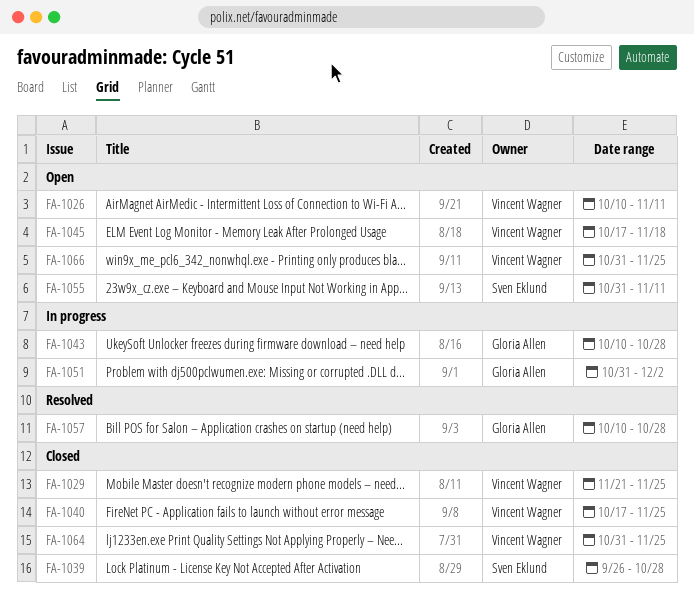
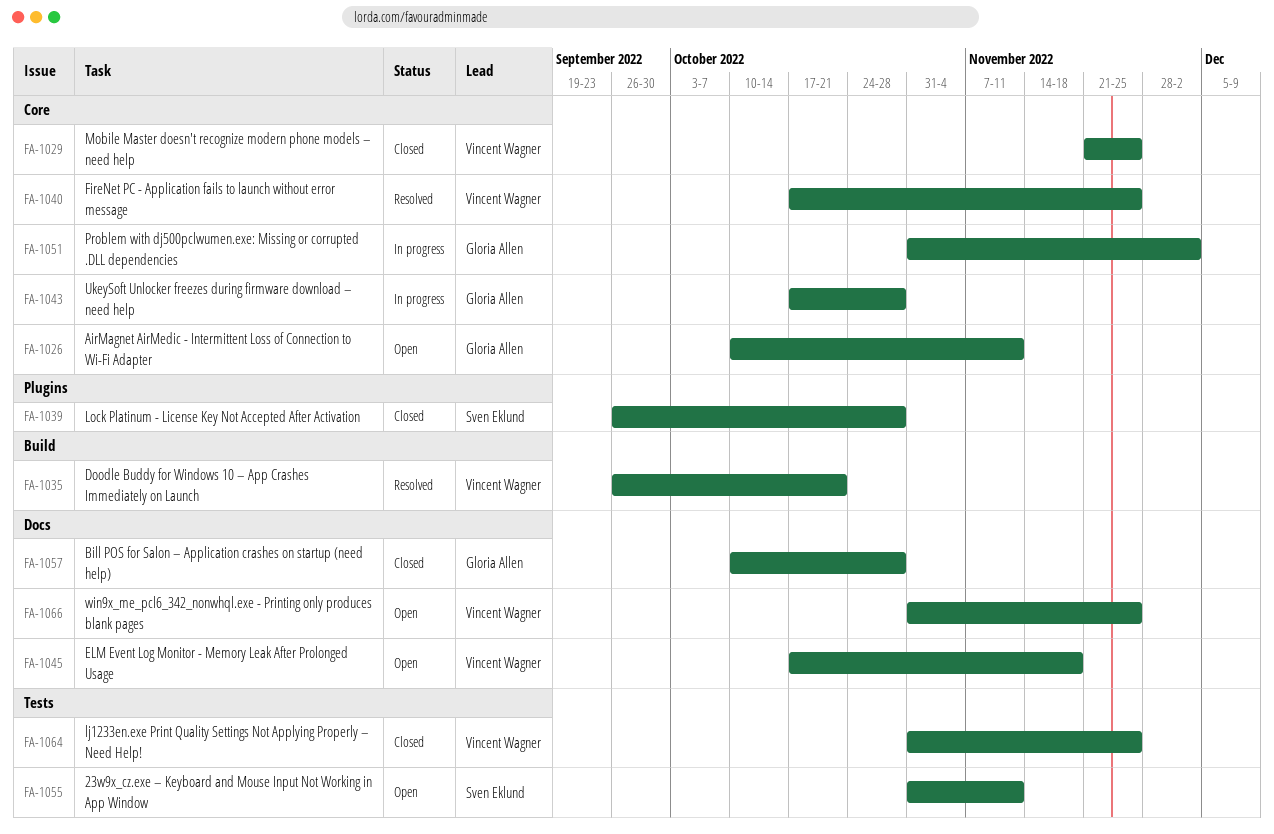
FA-1026, owner: Vincent Wagner -> Gloria Allen
FA-1035: none -> present
FA-1040, status: Closed -> Resolved
FA-1043, start: Oct 10 -> Oct 17
FA-1057, status: Resolved -> Closed

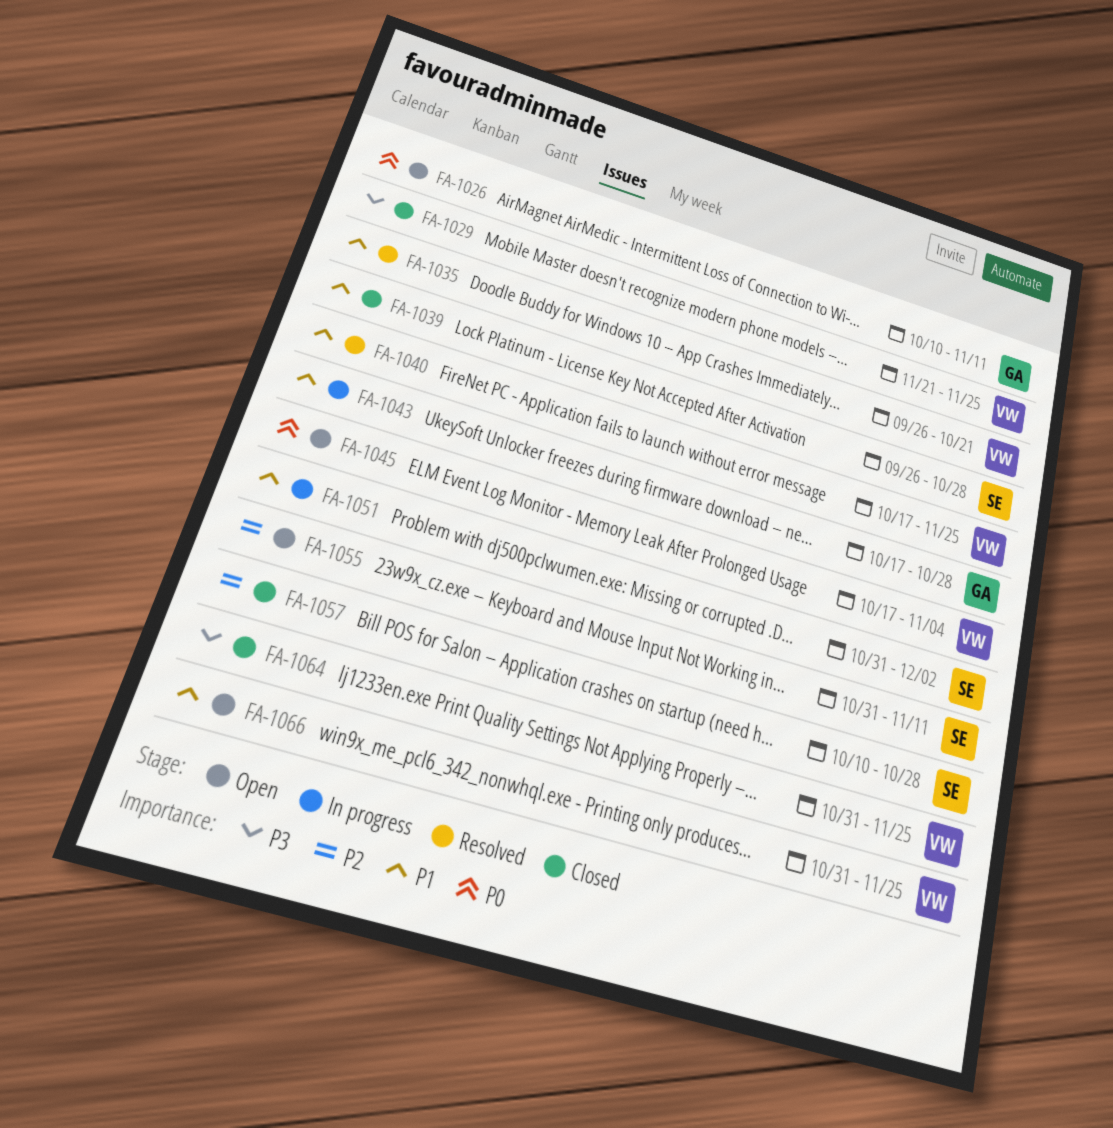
FA-1045, due: Nov 18 -> Nov 4
FA-1051, owner: Gloria Allen -> Sven Eklund
FA-1057, owner: Gloria Allen -> Sven Eklund

